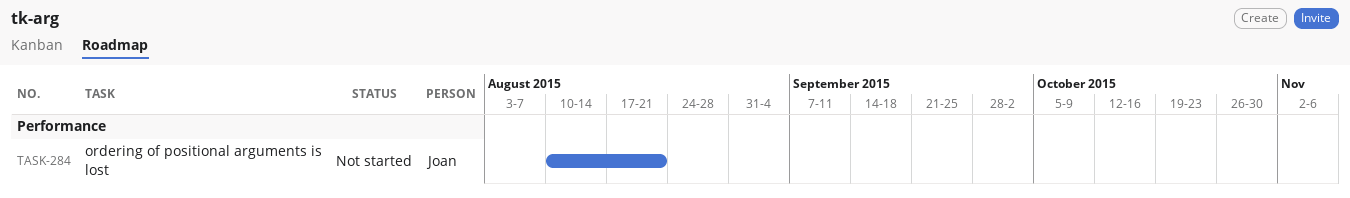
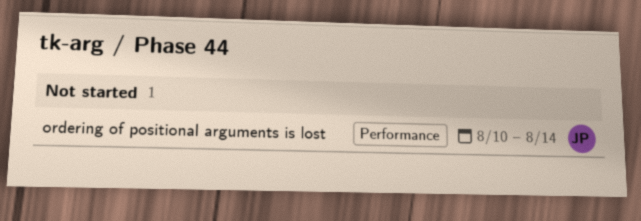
ordering of positional arguments is lost, due: Aug 21 -> Aug 14

